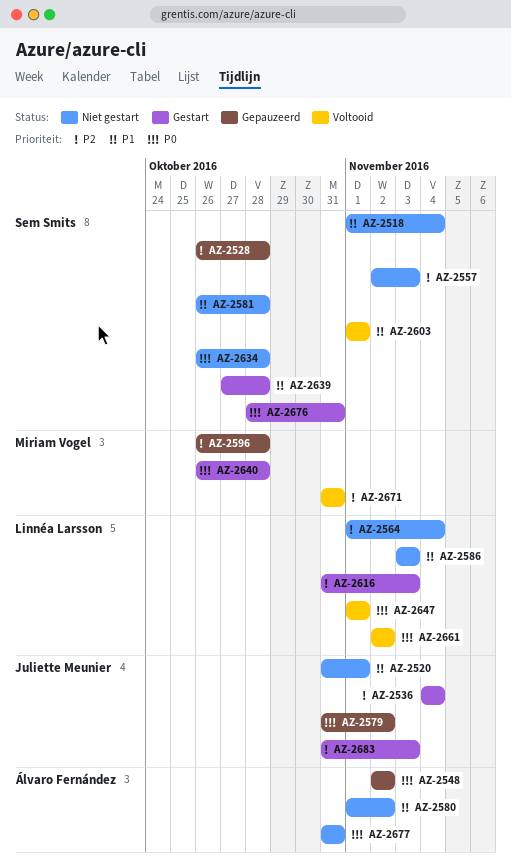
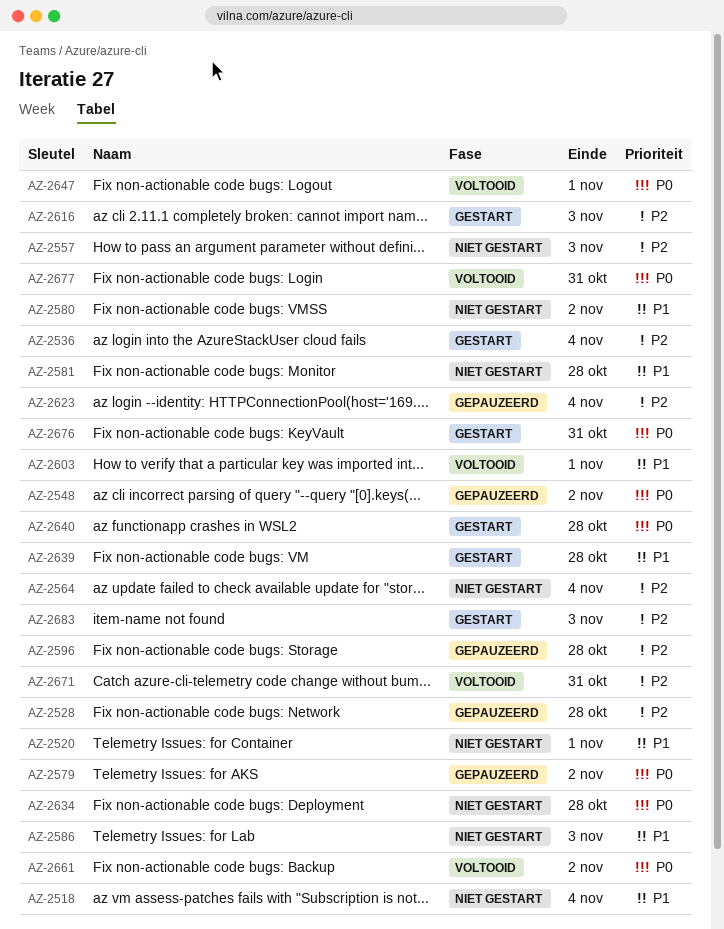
AZ-2623: none -> present
AZ-2677, status: Niet gestart -> Voltooid

